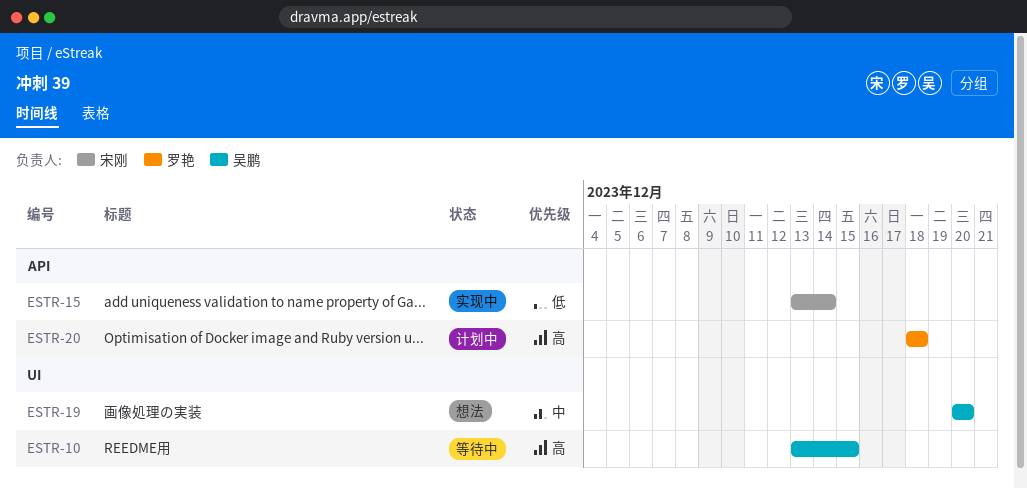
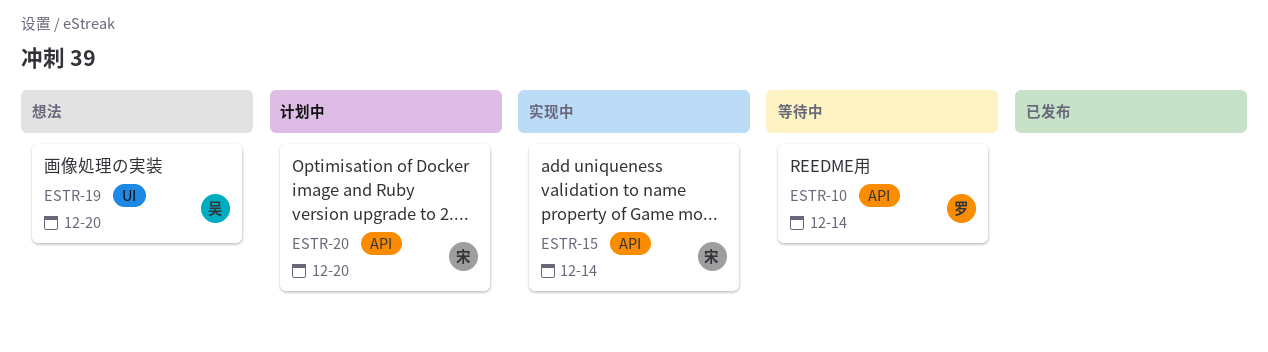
ESTR-10, owner: 吴鹏 -> 罗艳
ESTR-10, label: UI -> API
ESTR-10, due: Dec 15 -> Dec 14
ESTR-20, owner: 罗艳 -> 宋刚
ESTR-20, due: Dec 18 -> Dec 20

